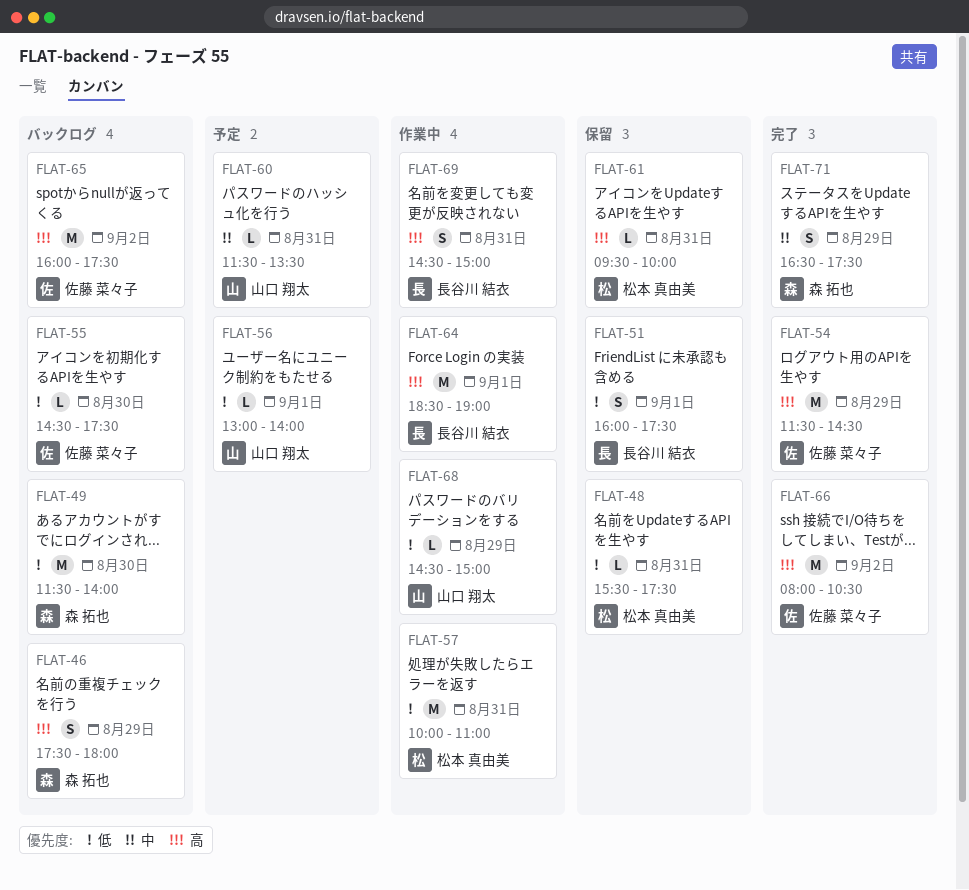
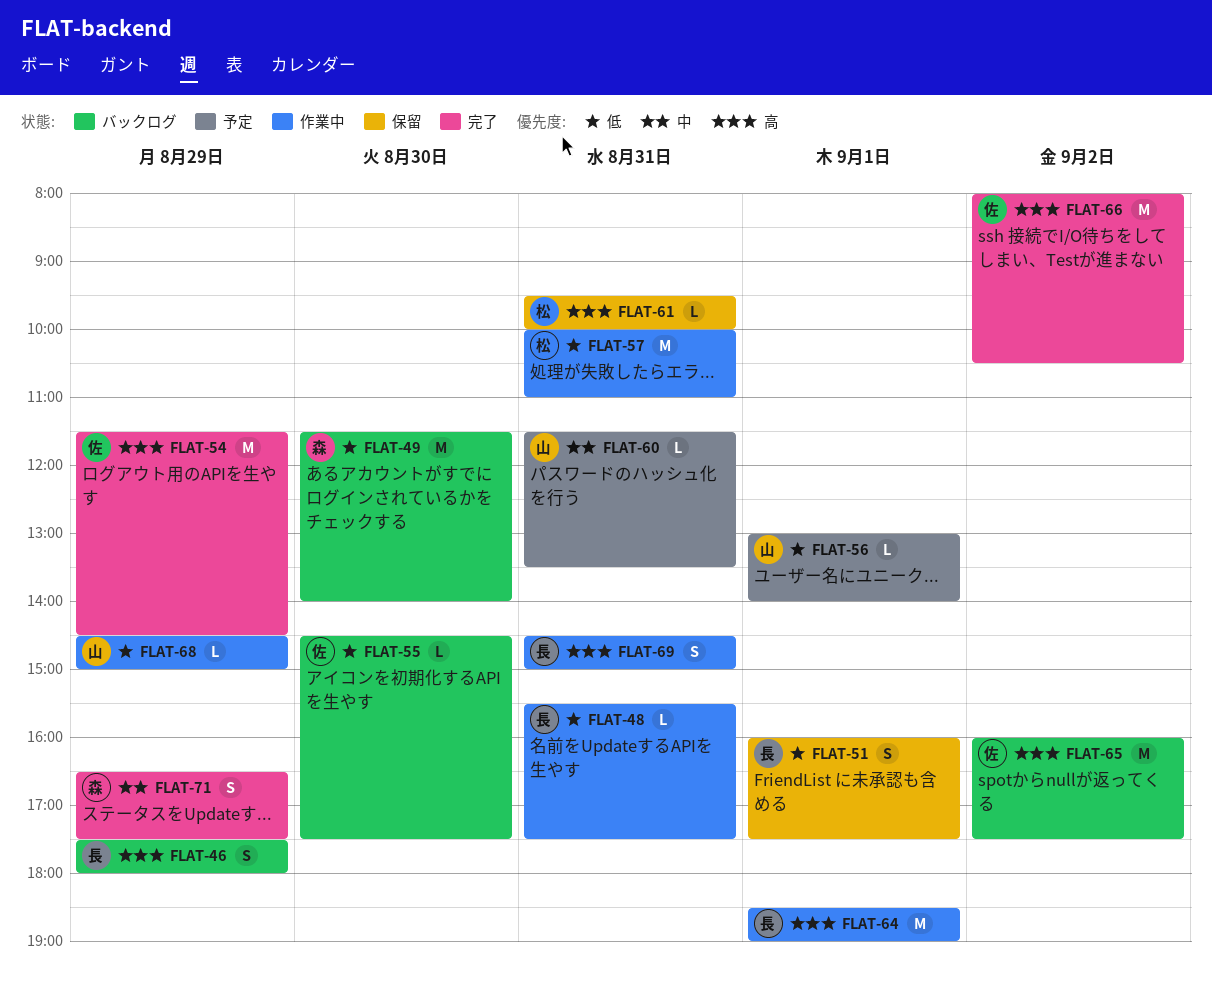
FLAT-46, owner: 森 拓也 -> 長谷川 結衣
FLAT-48, status: 保留 -> 作業中
FLAT-48, owner: 松本 真由美 -> 長谷川 結衣

